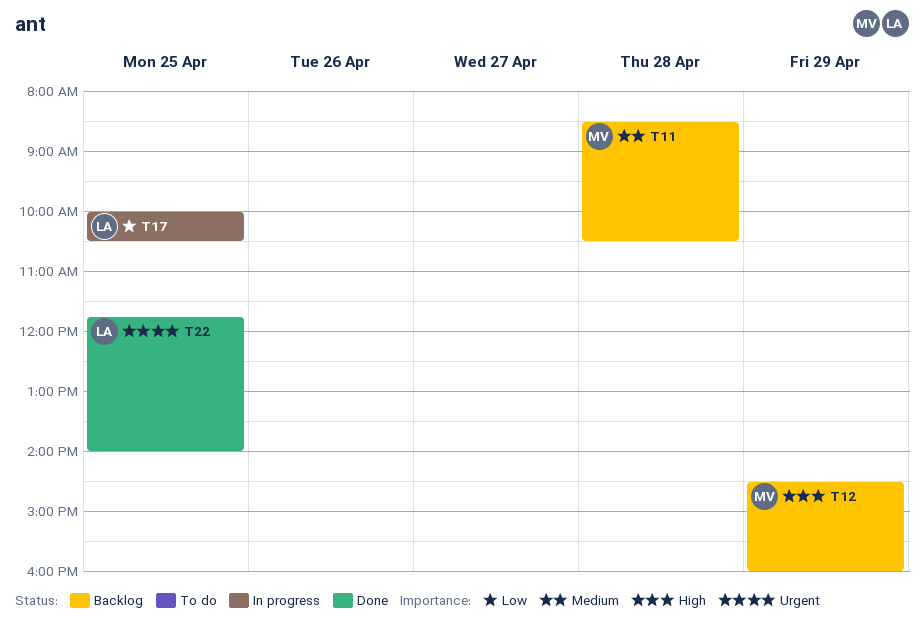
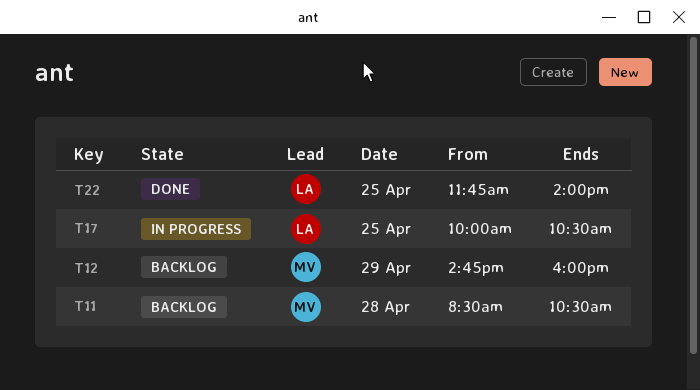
T12, begins: 14:30 -> 14:45

